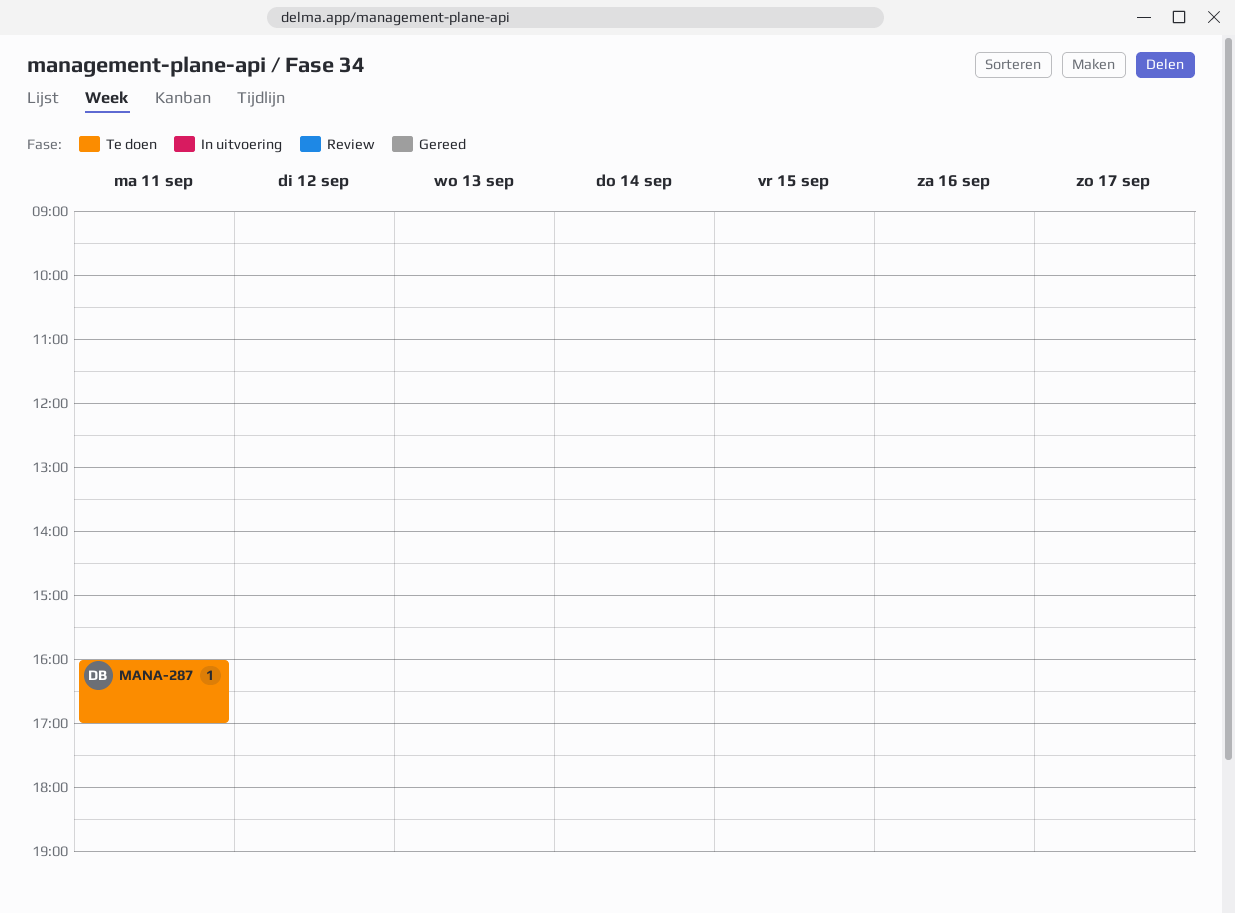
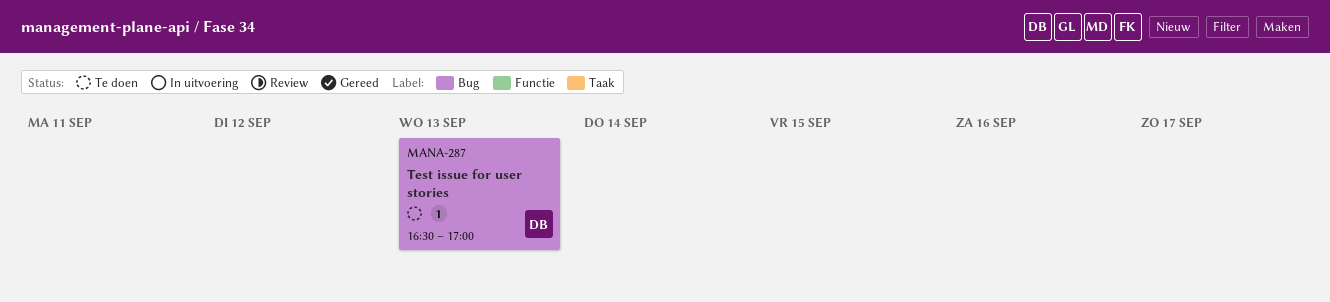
MANA-287, day: Sep 11 -> Sep 13
MANA-287, begins: 16:00 -> 16:30

